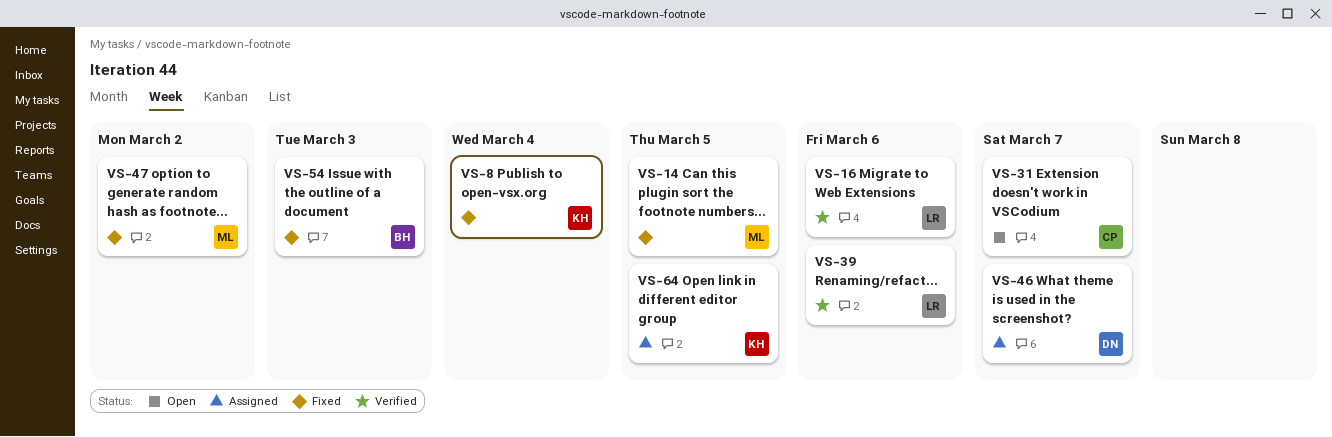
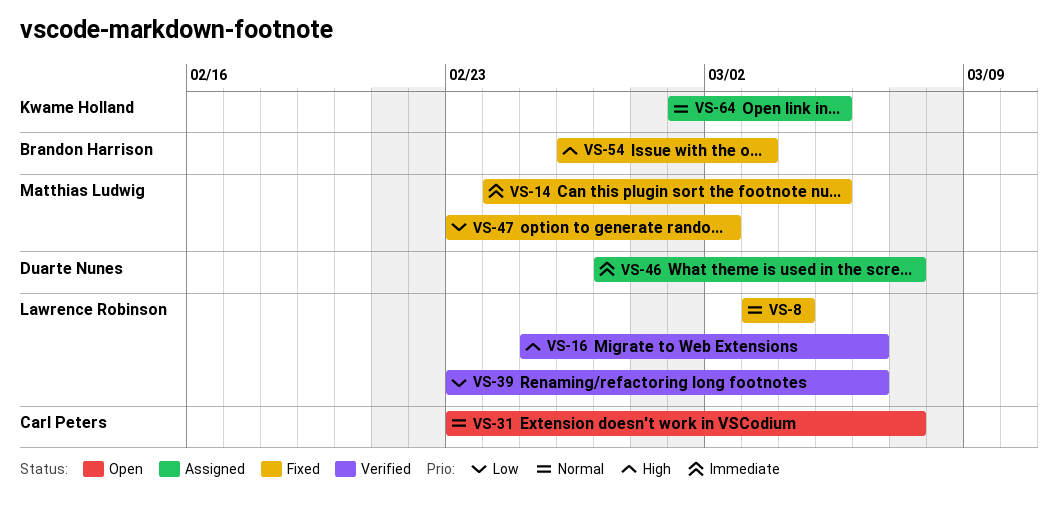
VS-8, owner: Kwame Holland -> Lawrence Robinson

